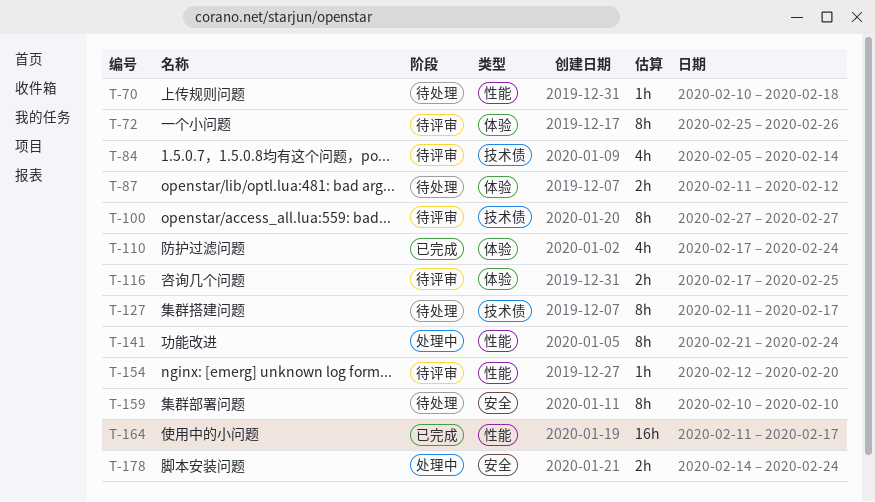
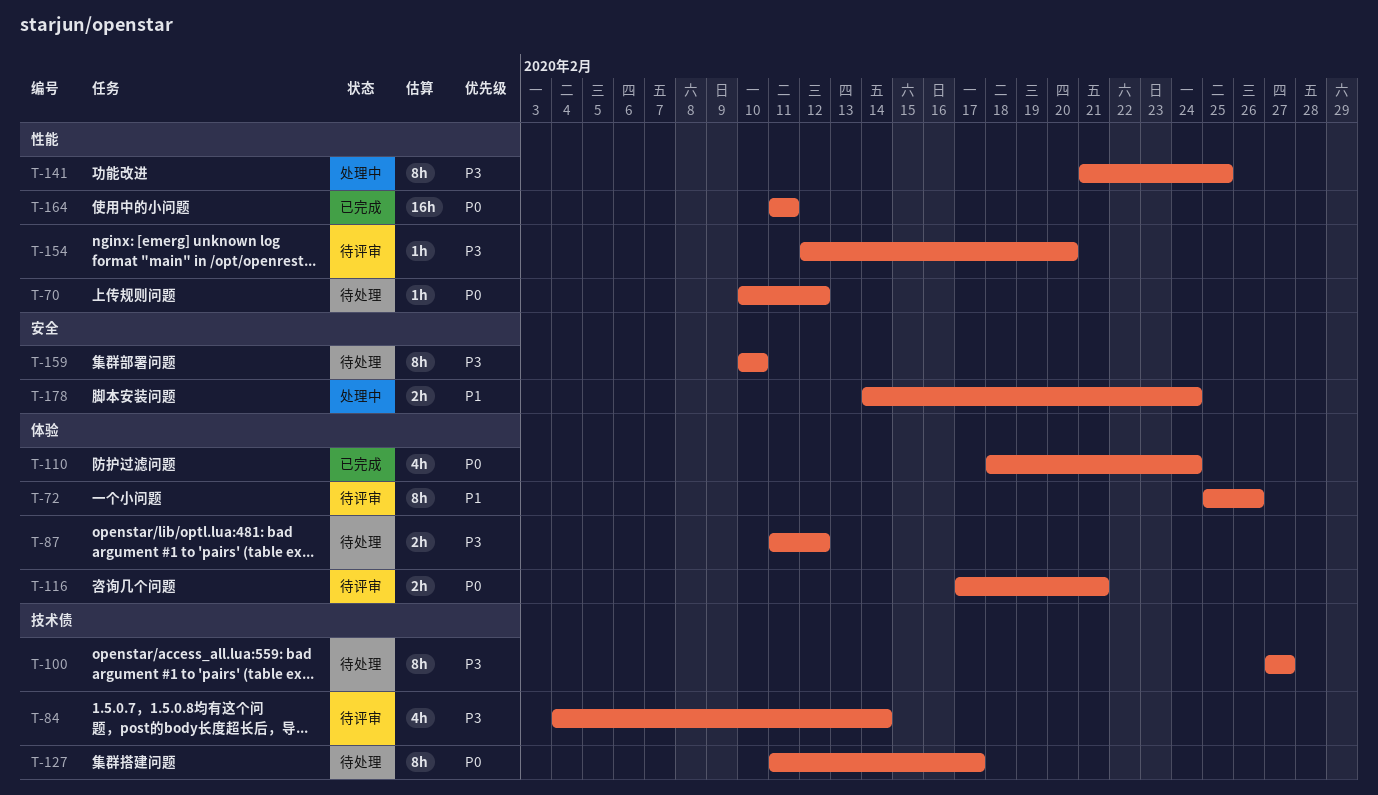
T-70, due: Feb 18 -> Feb 12
T-84, start: Feb 5 -> Feb 4
T-100, status: 待评审 -> 待处理
T-110, start: Feb 17 -> Feb 18
T-116, due: Feb 25 -> Feb 21
T-141, due: Feb 24 -> Feb 25
T-164, due: Feb 17 -> Feb 11

